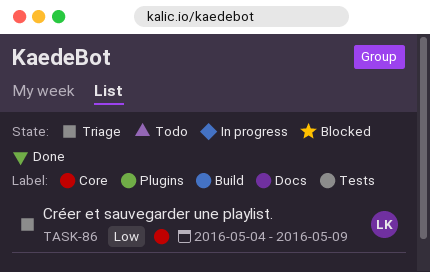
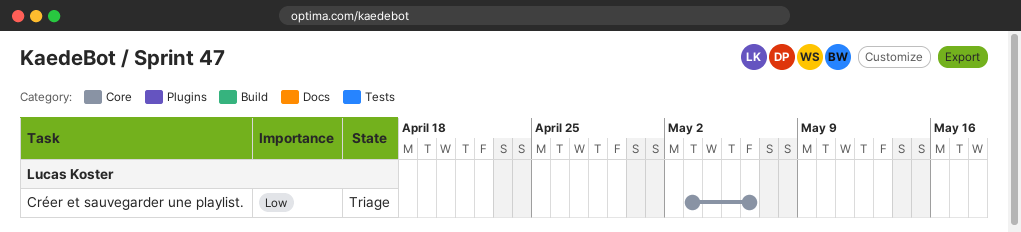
Créer et sauvegarder une playlist., start: May 4 -> May 3
Créer et sauvegarder une playlist., due: May 9 -> May 6

